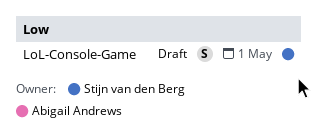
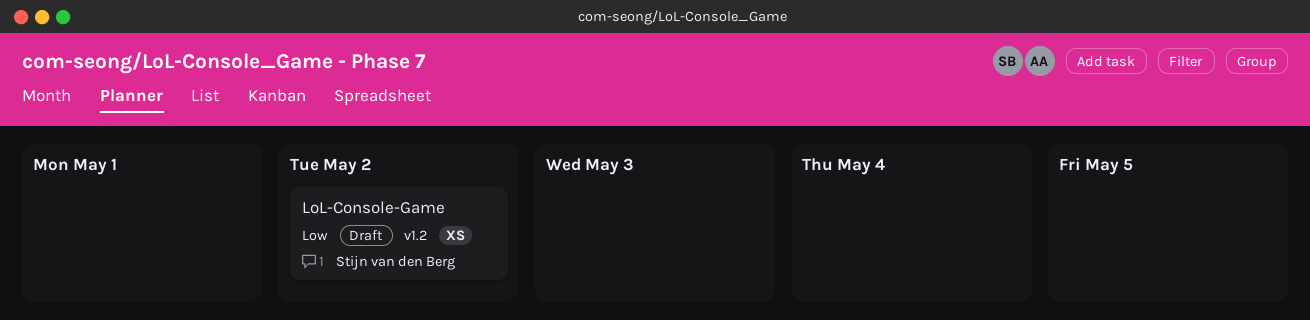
LoL-Console-Game, estimate: S -> XS
LoL-Console-Game, due: May 1 -> May 2

